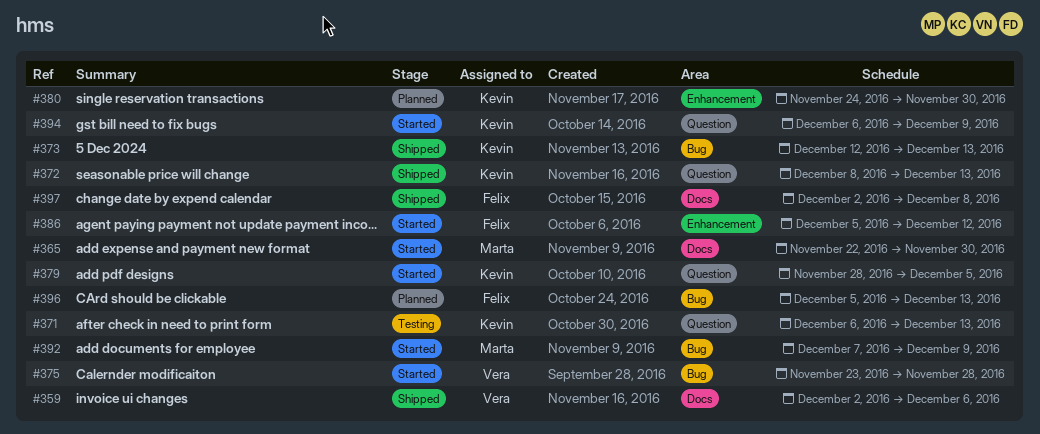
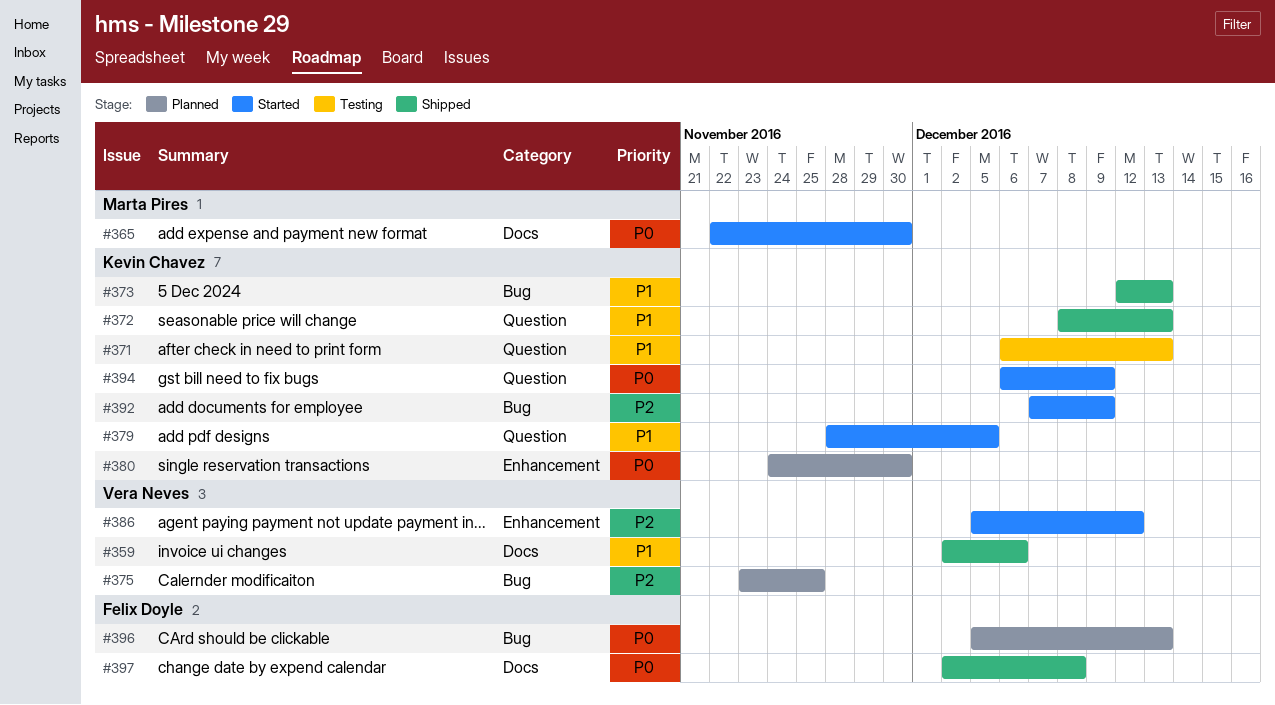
#375, status: Started -> Planned
#375, due: Nov 28 -> Nov 25
#386, owner: Felix Doyle -> Vera Neves
#392, owner: Marta Pires -> Kevin Chavez

